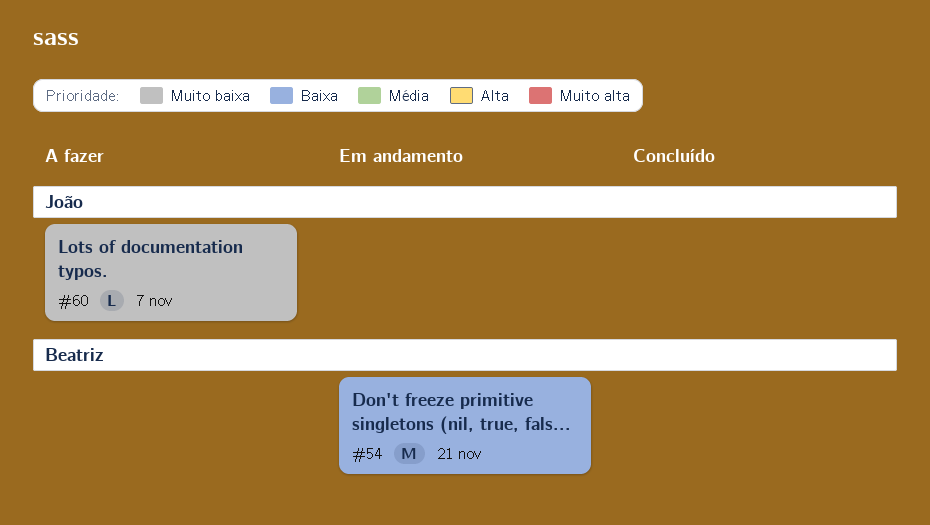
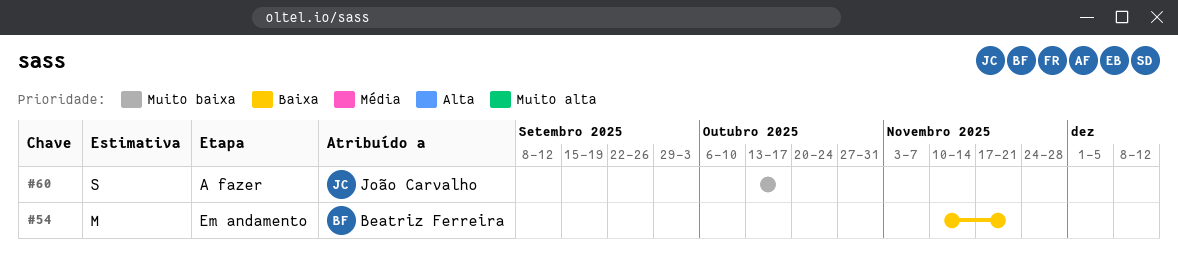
#60, estimate: L -> S
#60, due: Nov 7 -> Oct 17

